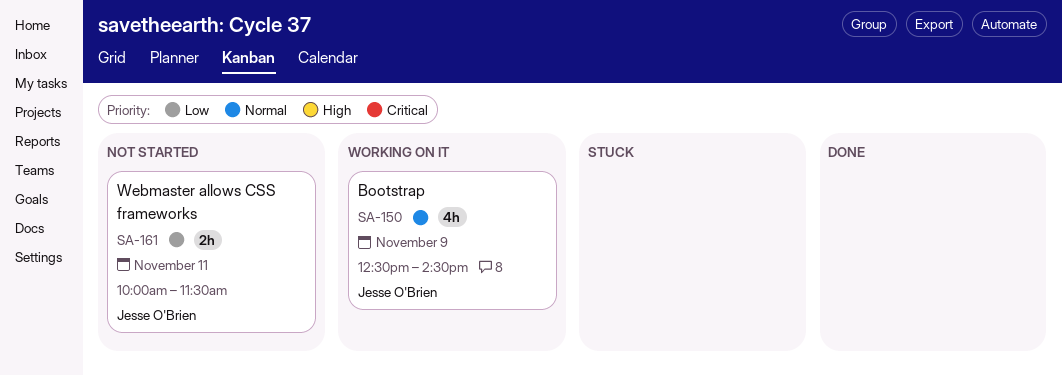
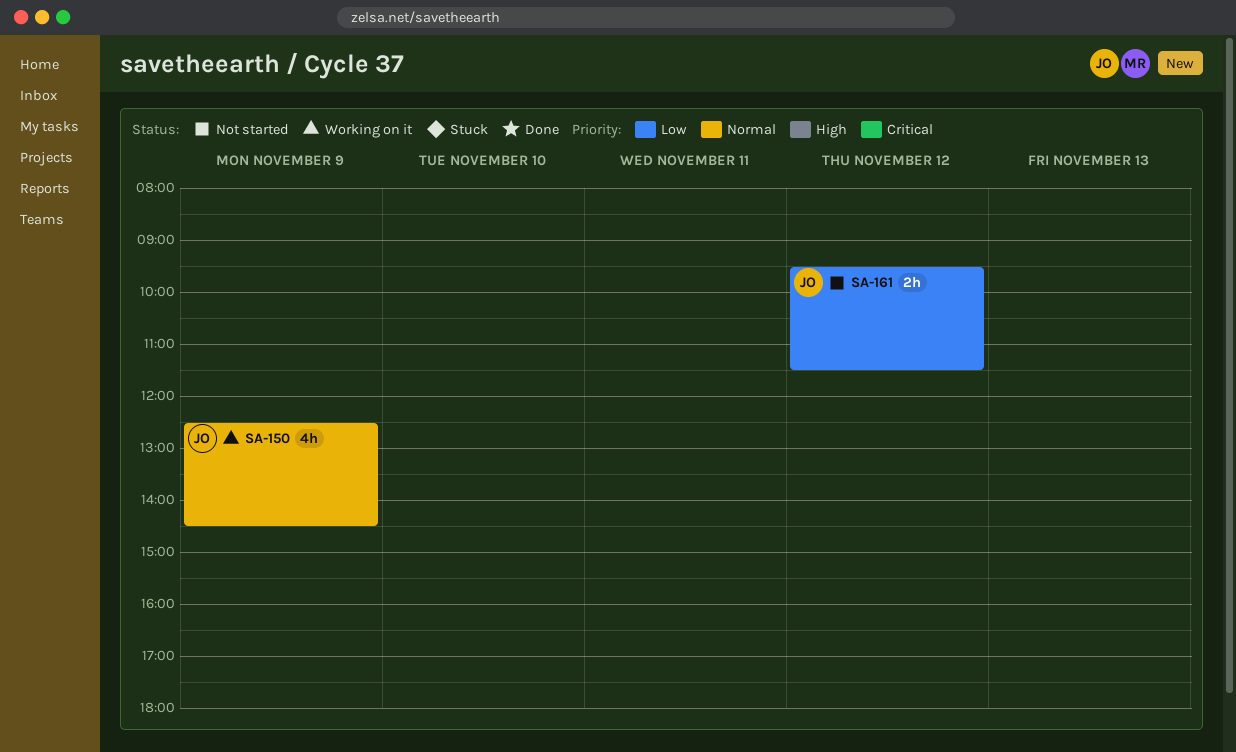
SA-161, day: Nov 11 -> Nov 12
SA-161, begins: 10:00 -> 09:30

